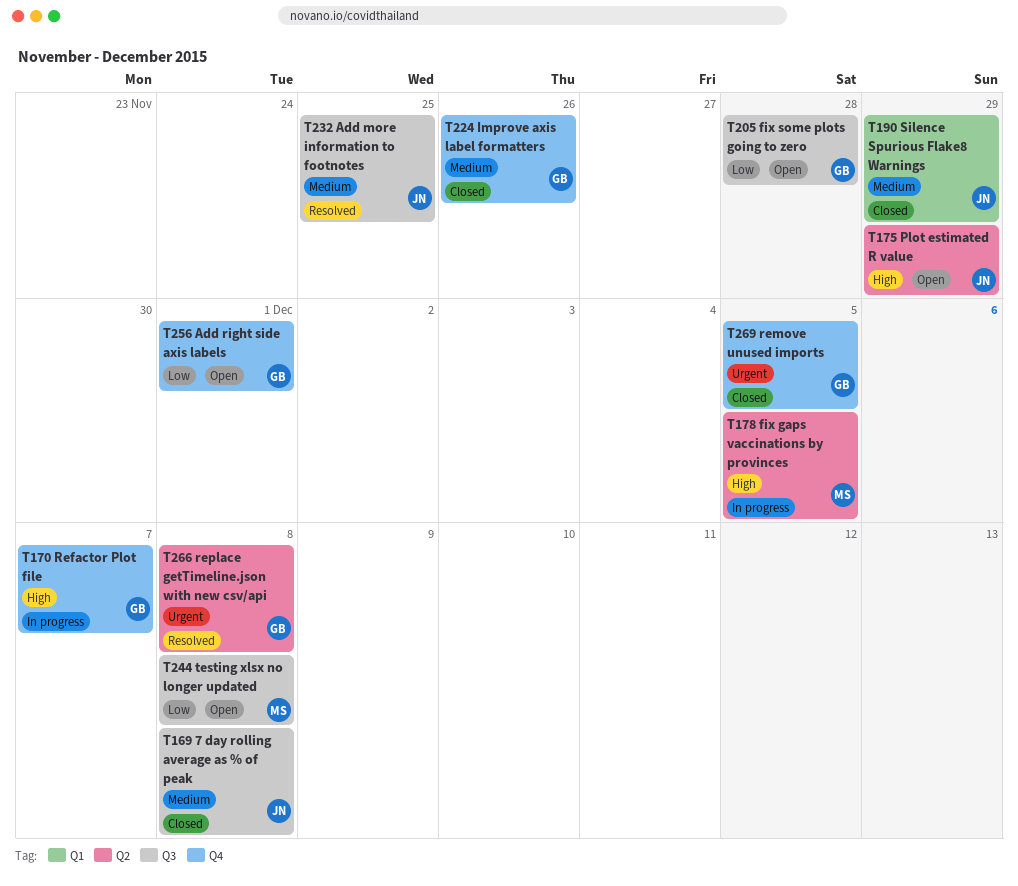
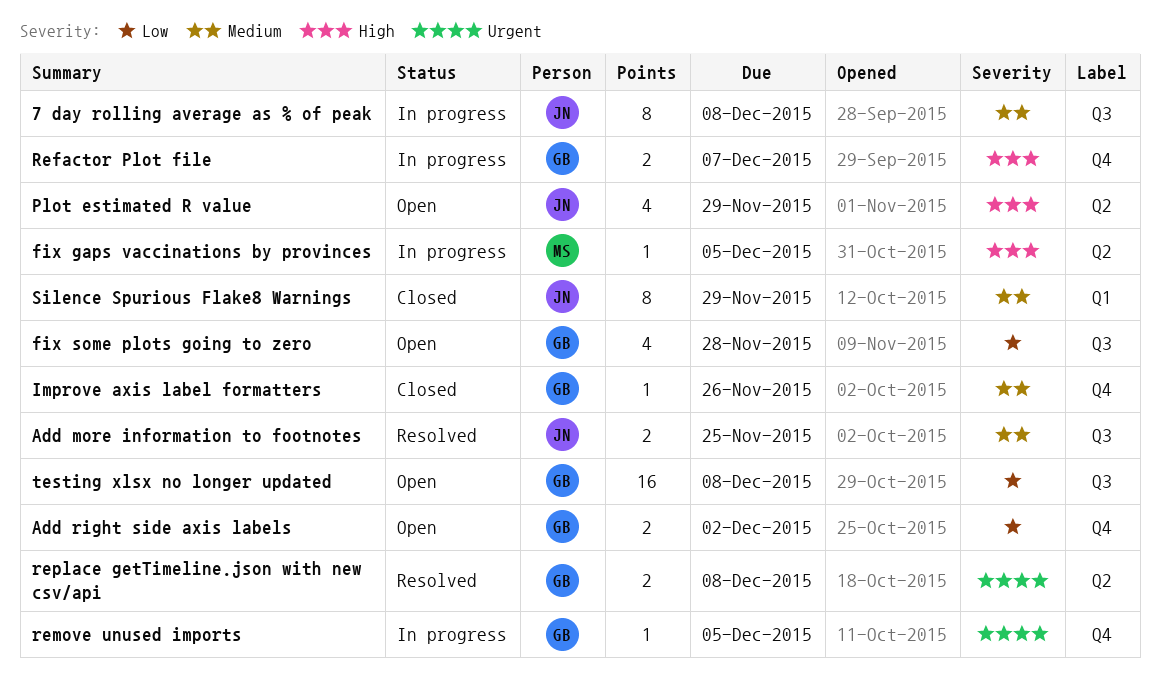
7 day rolling average as % of peak, status: Closed -> In progress
Add right side axis labels, due: Dec 1 -> Dec 2
remove unused imports, status: Closed -> In progress
testing xlsx no longer updated, owner: MS -> GB

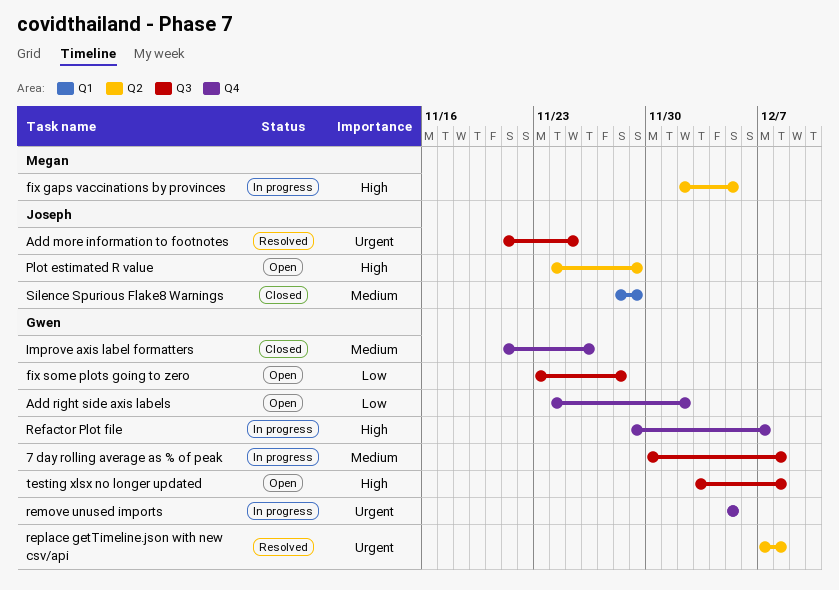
7 day rolling average as % of peak, owner: Joseph -> Gwen
Add more information to footnotes, priority: Medium -> Urgent
testing xlsx no longer updated, priority: Low -> High

